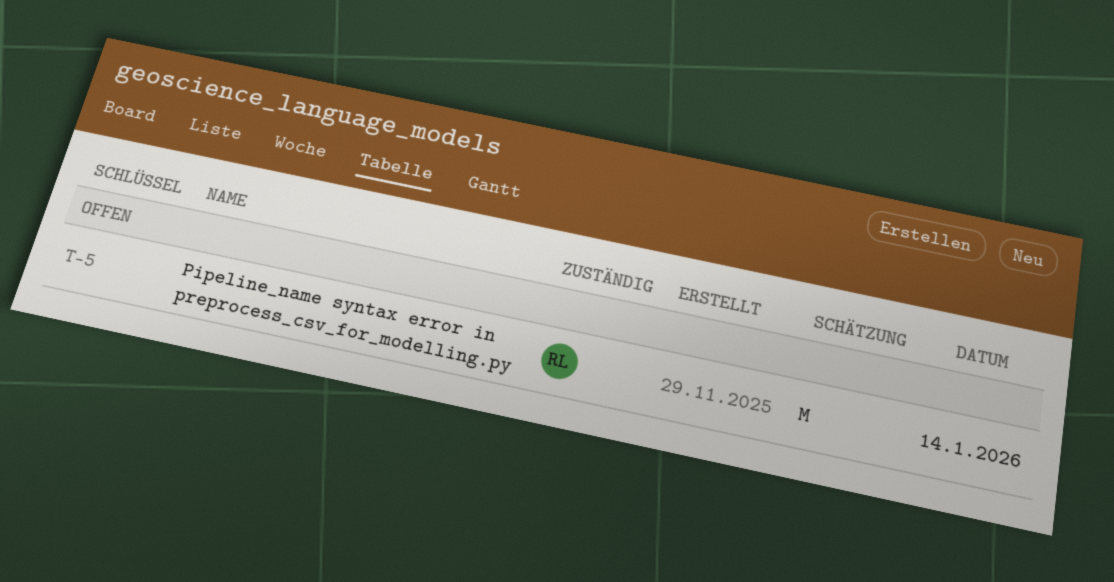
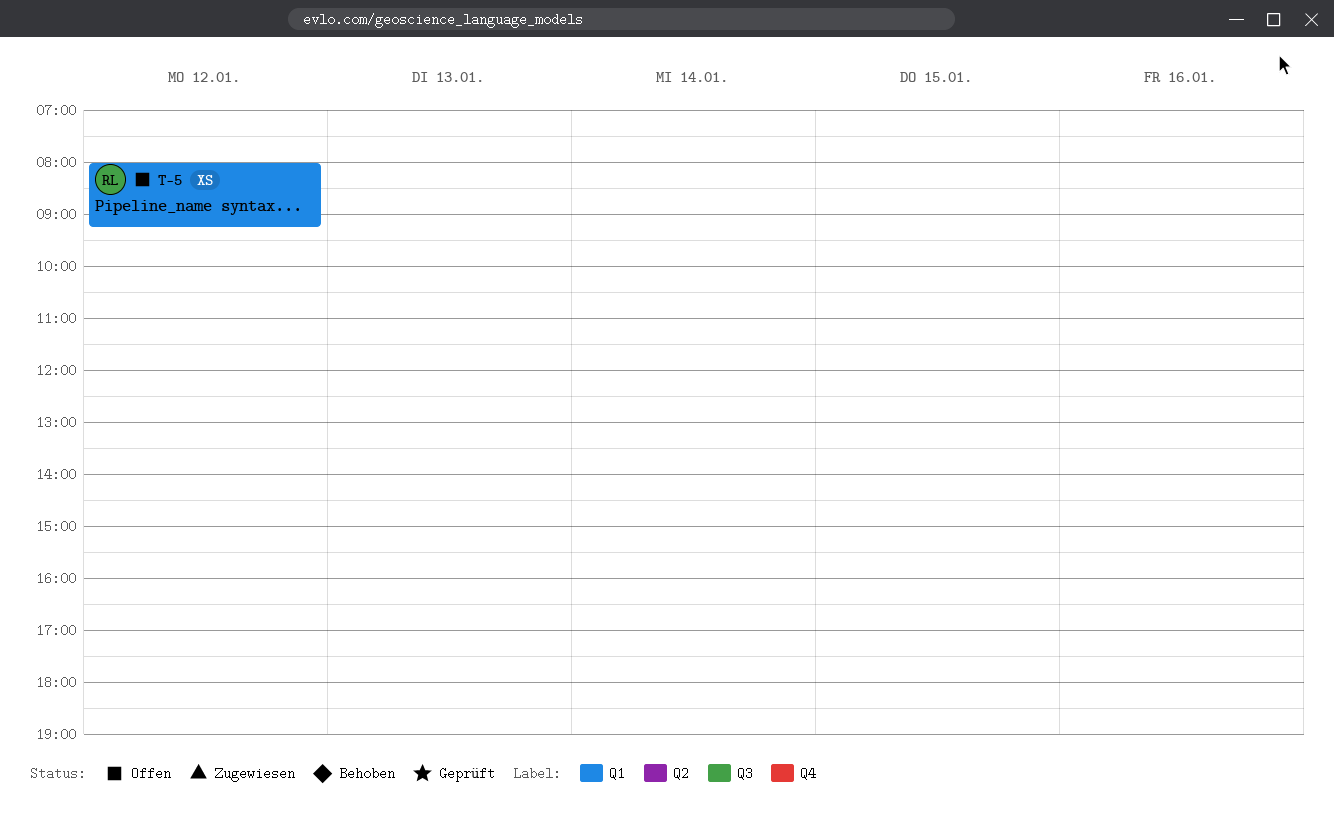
T-5, estimate: M -> XS
T-5, day: Jan 14 -> Jan 12

